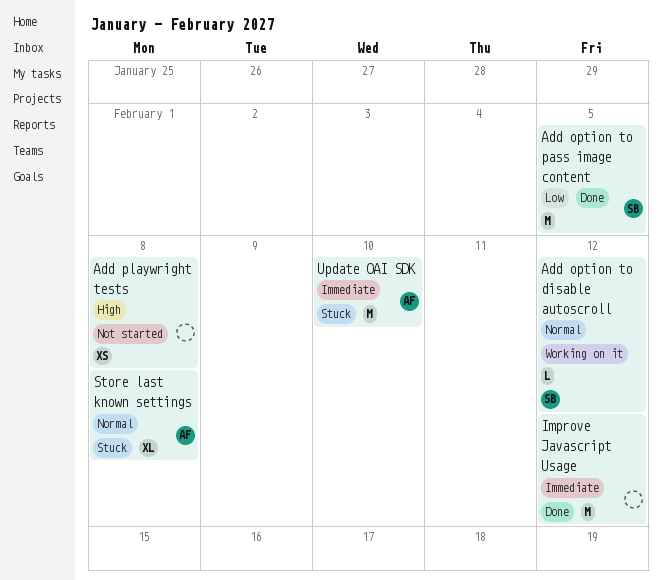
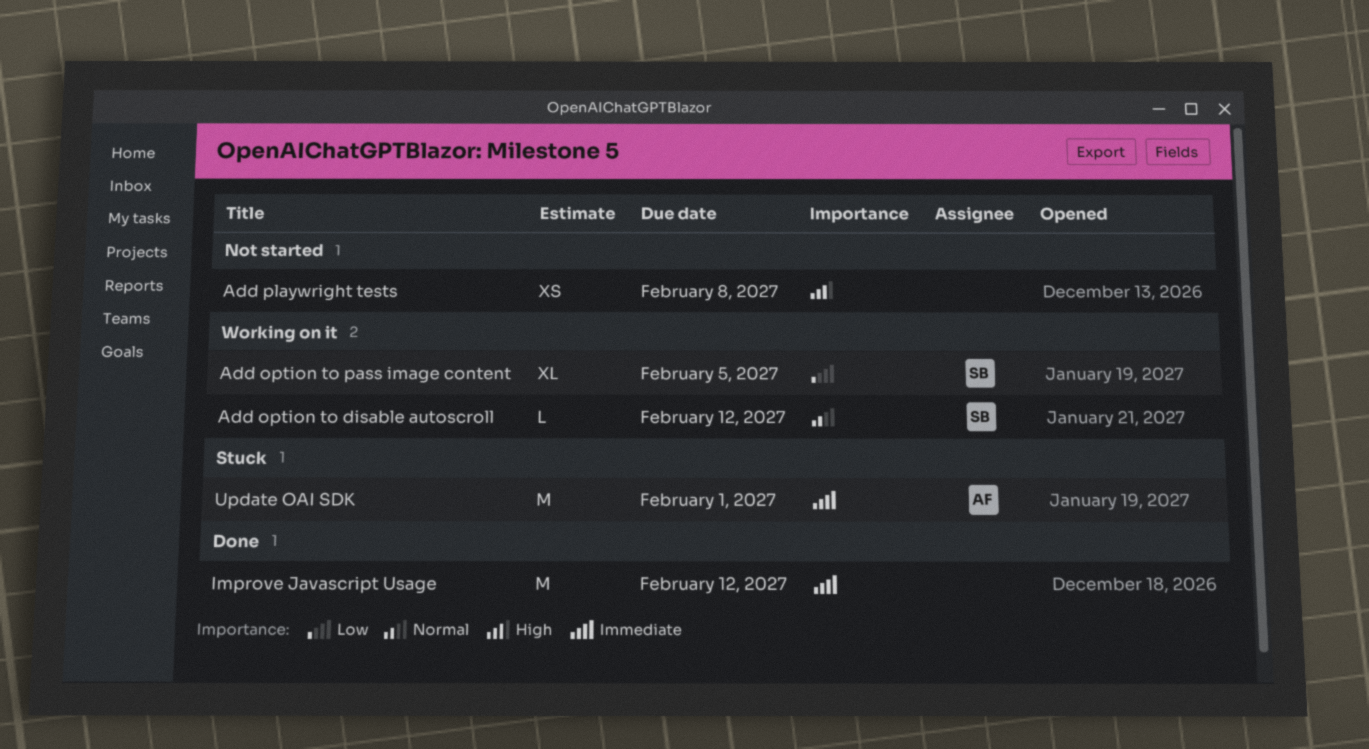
Add option to pass image content, status: Done -> Working on it
Add option to pass image content, estimate: M -> XL
Store last known settings: present -> none
Update OAI SDK, due: Feb 10 -> Feb 1

